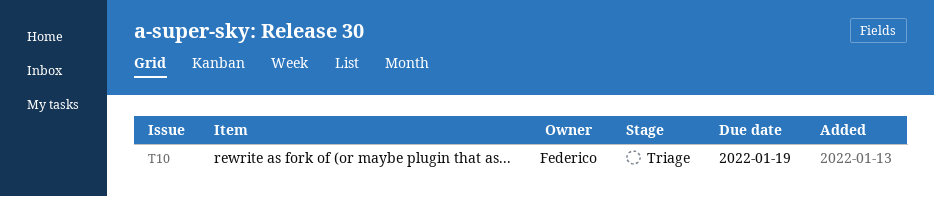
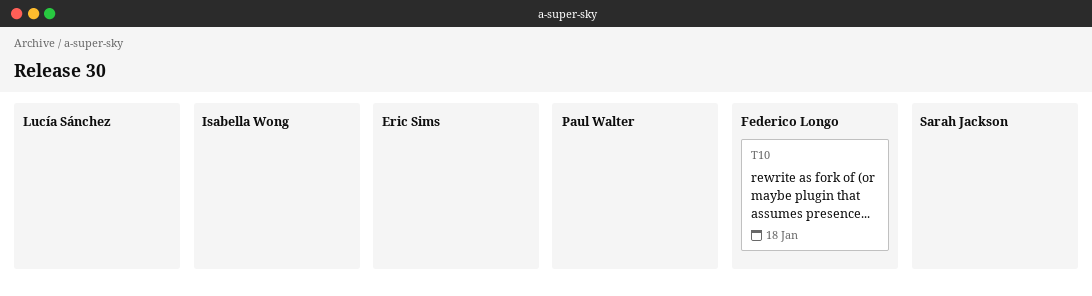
T10, due: Jan 19 -> Jan 18

